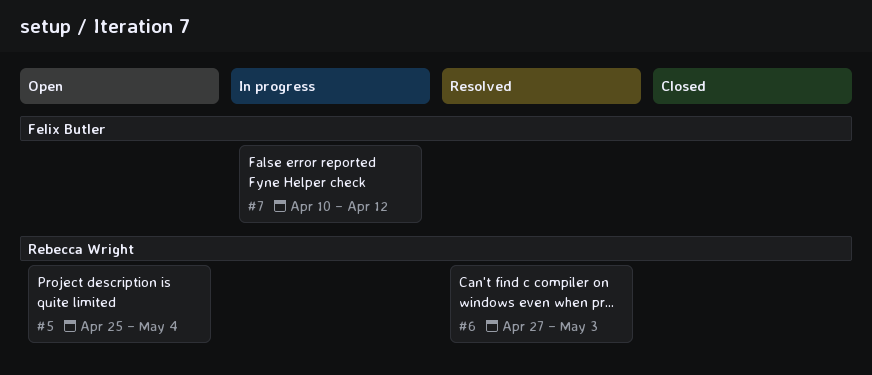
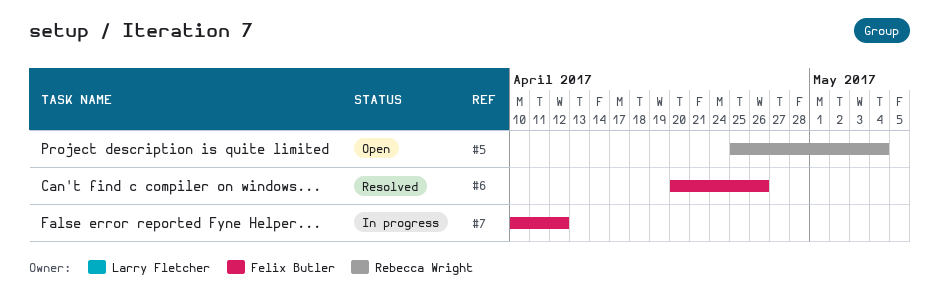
#6, owner: Rebecca Wright -> Felix Butler
#6, start: Apr 27 -> Apr 20
#6, due: May 3 -> Apr 26

